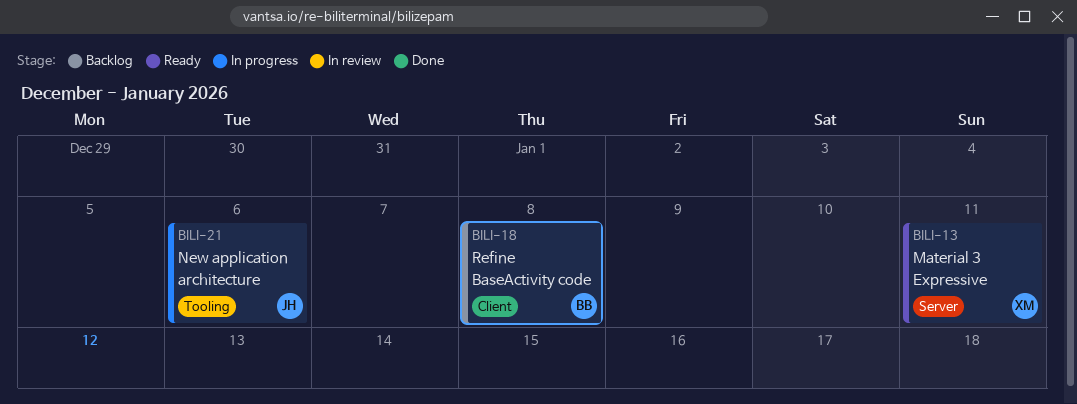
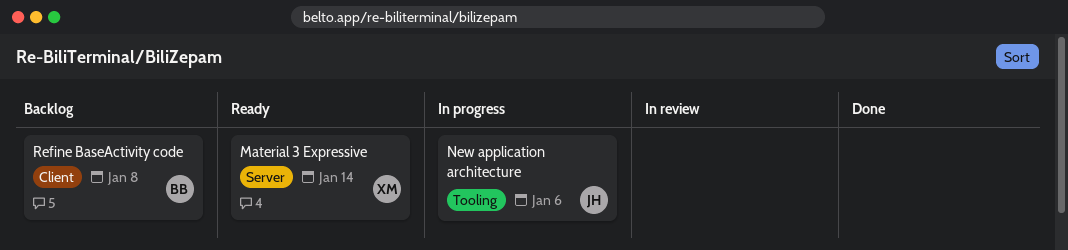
Material 3 Expressive, due: Jan 11 -> Jan 14

